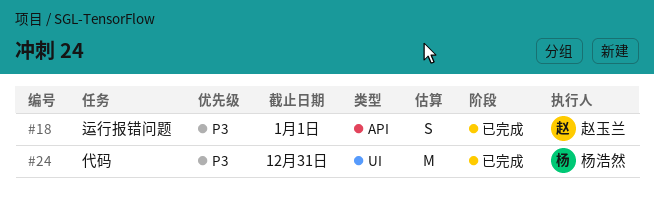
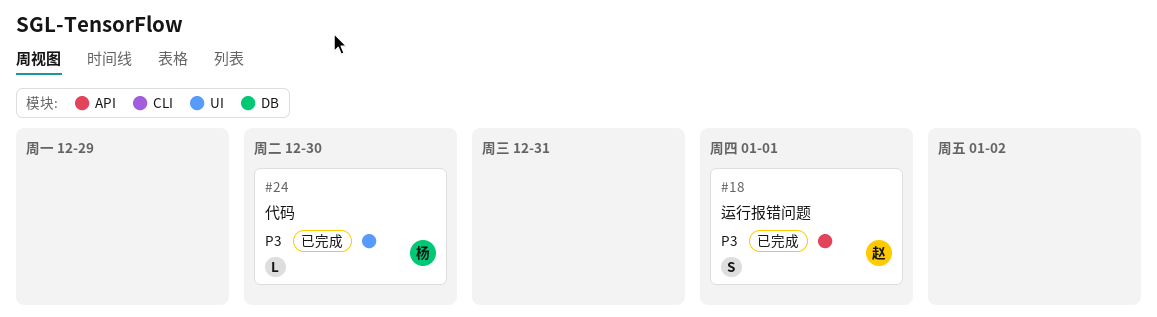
#24, estimate: M -> L
#24, due: Dec 31 -> Dec 30

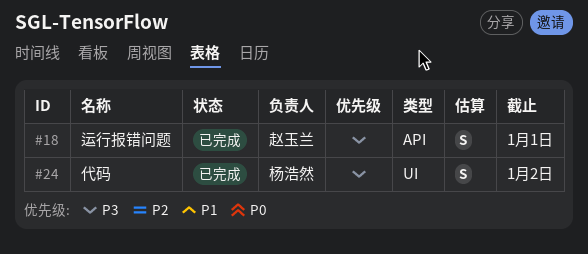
#24, estimate: L -> S
#24, due: Dec 30 -> Jan 2

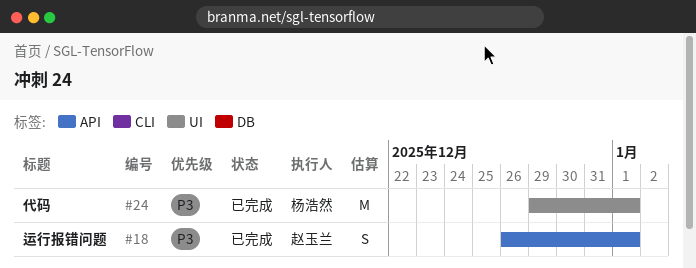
#24, estimate: S -> M
#24, due: Jan 2 -> Jan 1

